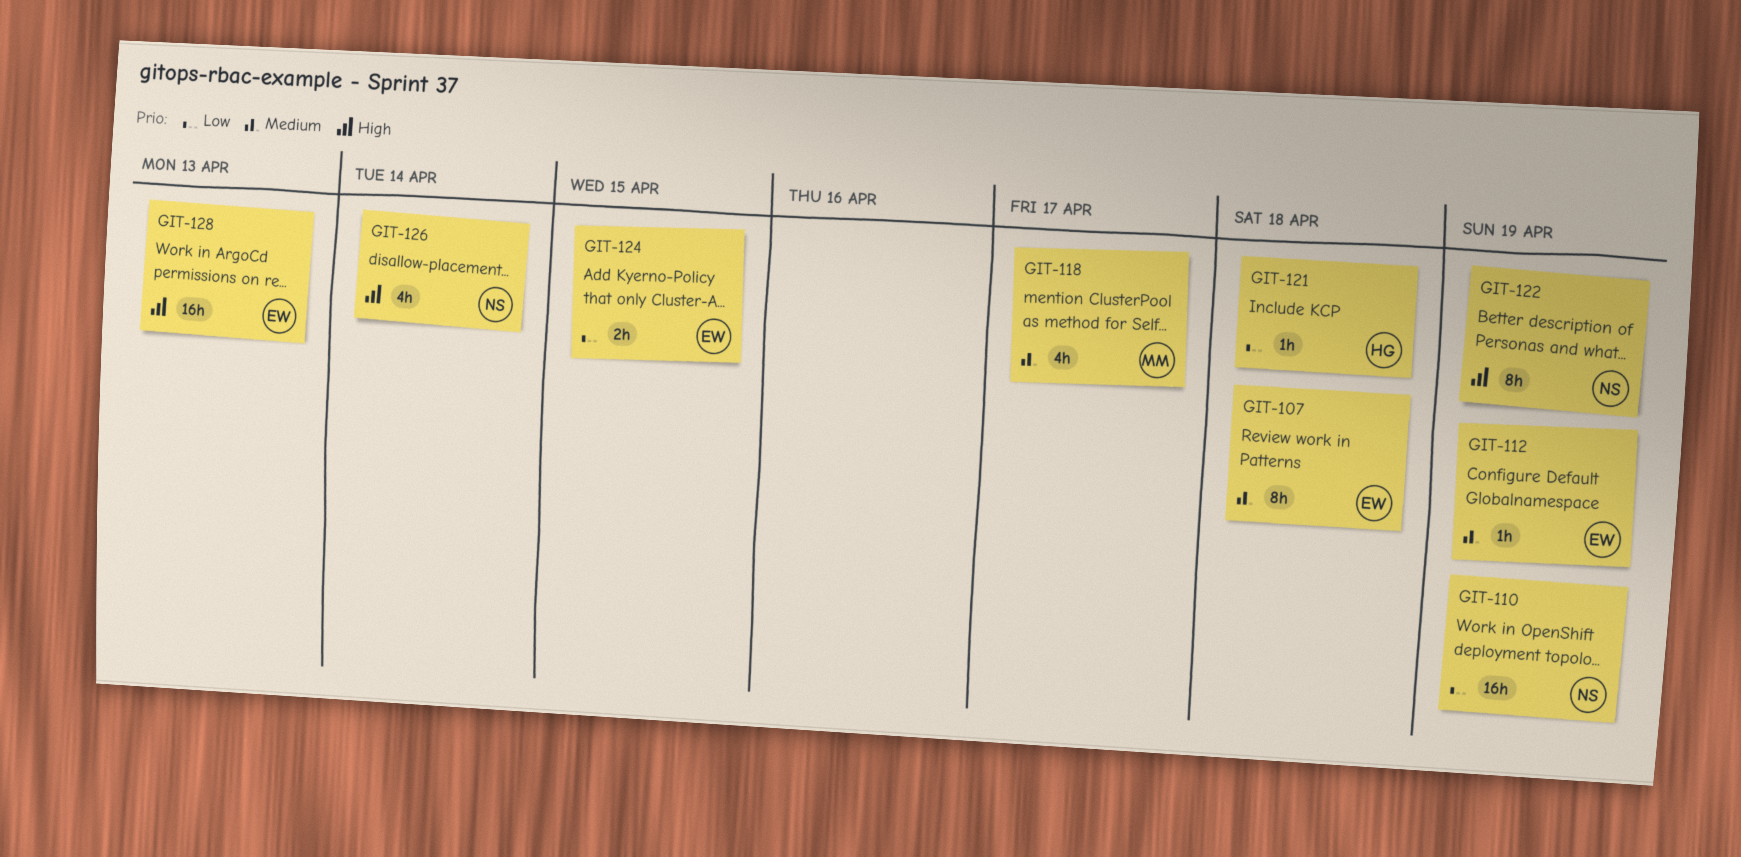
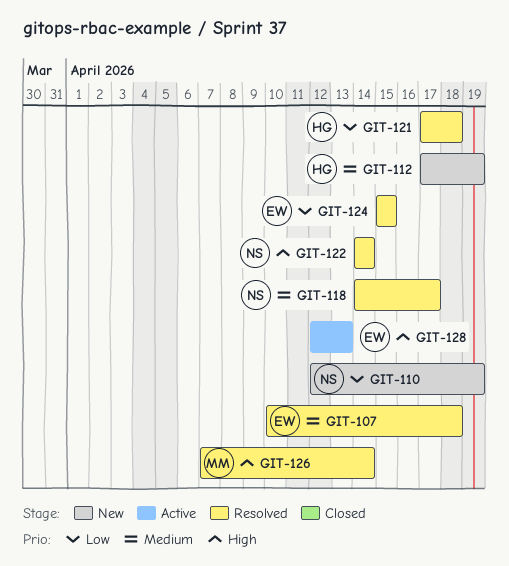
GIT-112, owner: EW -> HG
GIT-118, owner: MM -> NS
GIT-122, due: Apr 19 -> Apr 14
GIT-126, owner: NS -> MM

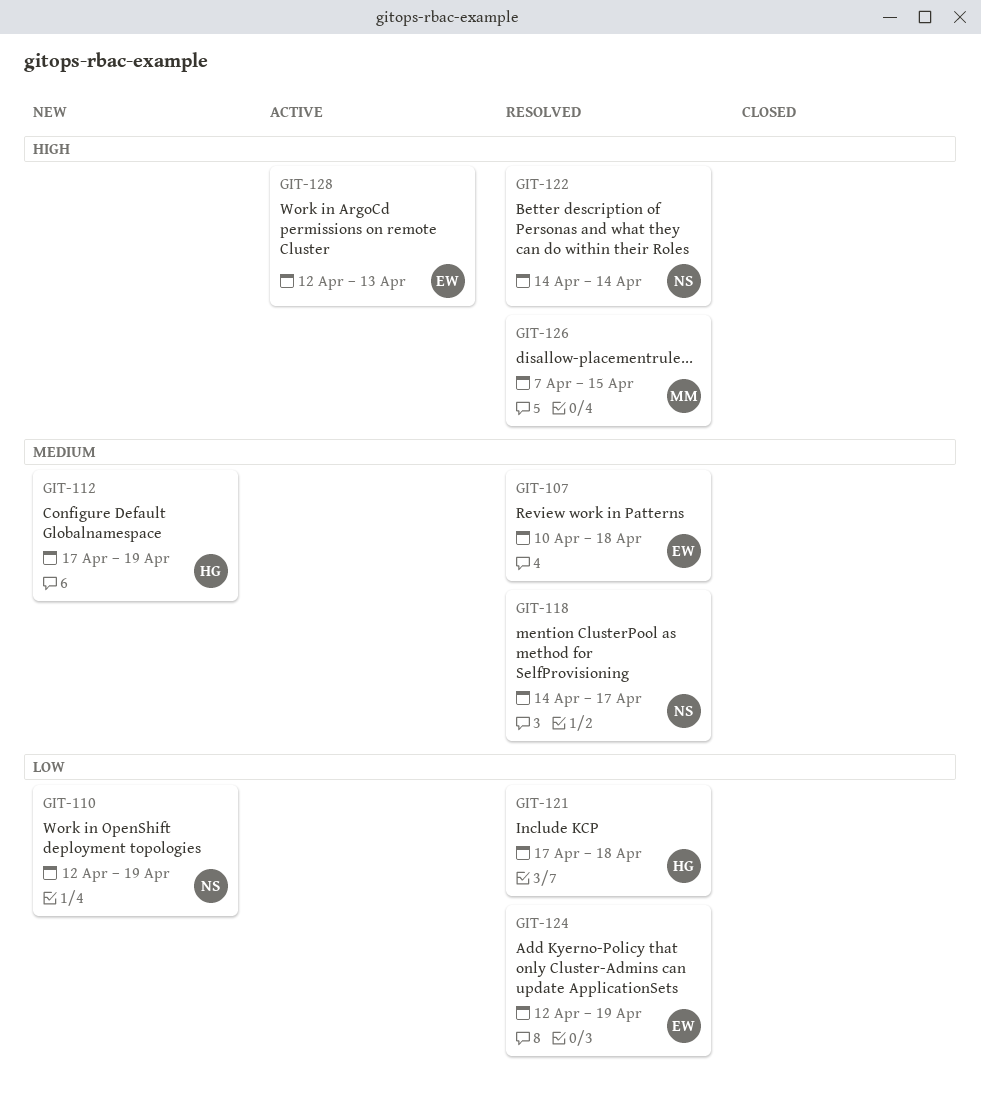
GIT-124, start: Apr 15 -> Apr 12
GIT-124, due: Apr 15 -> Apr 19
GIT-126, due: Apr 14 -> Apr 15

